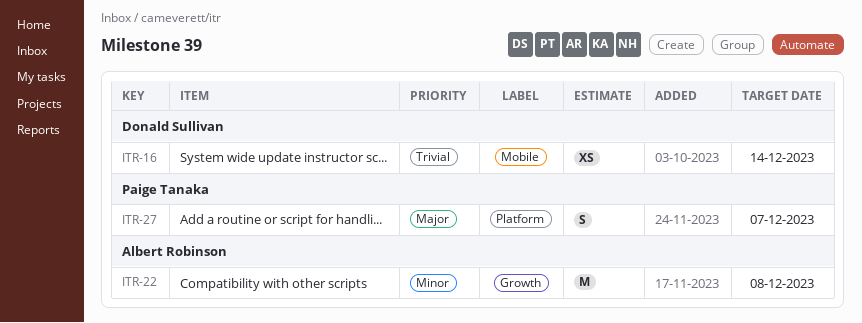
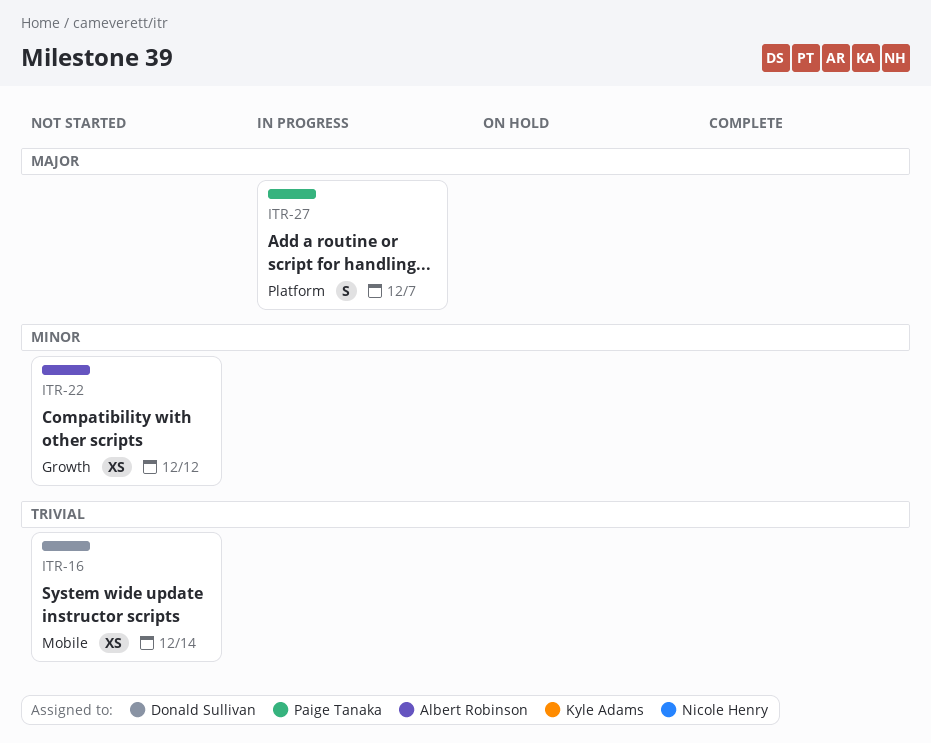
ITR-22, estimate: M -> XS
ITR-22, due: Dec 8 -> Dec 12

